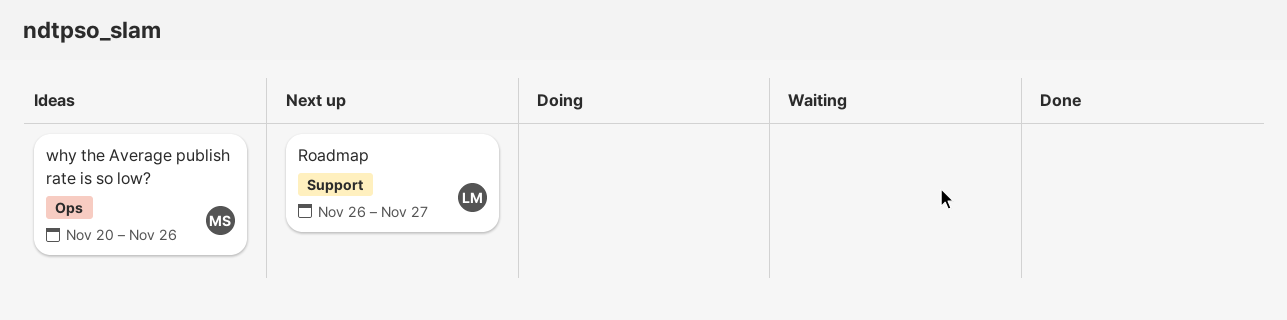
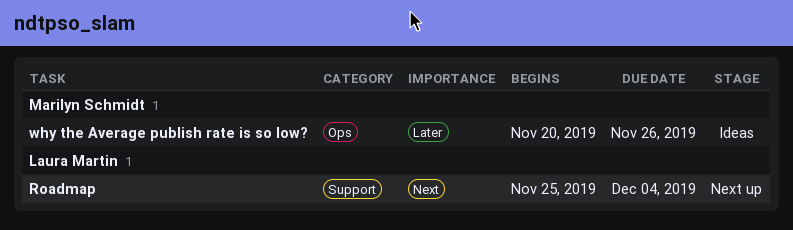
Roadmap, start: Nov 26 -> Nov 25
Roadmap, due: Nov 27 -> Dec 4

